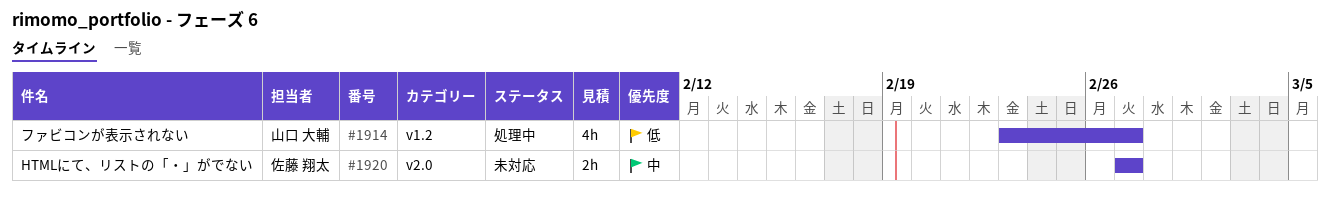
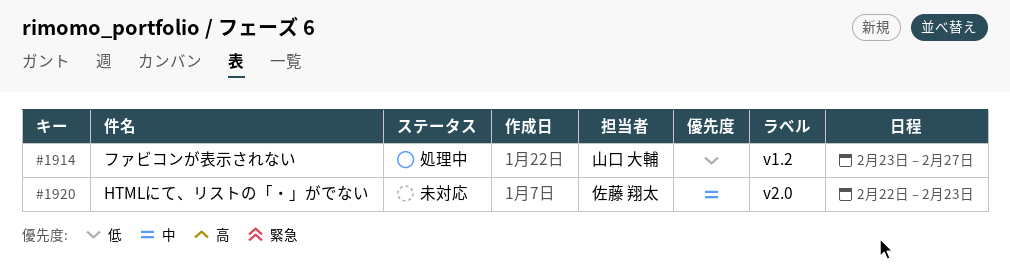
#1920, start: Feb 27 -> Feb 22
#1920, due: Feb 27 -> Feb 23

